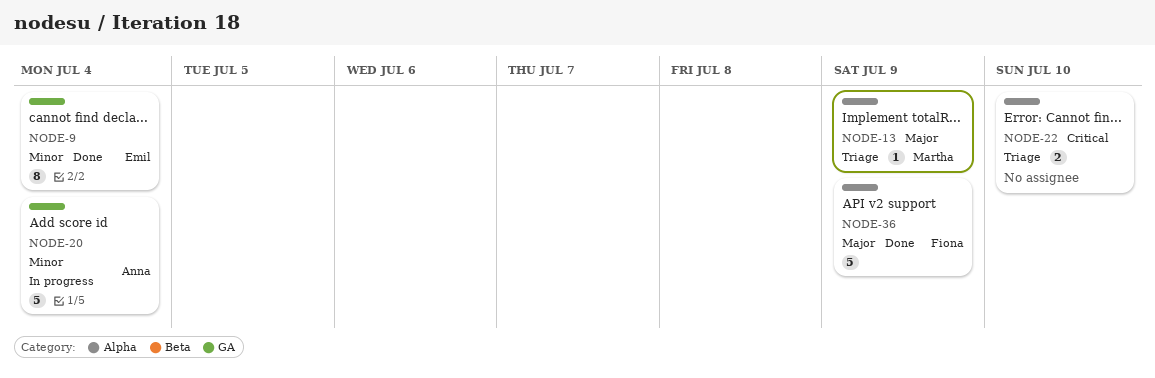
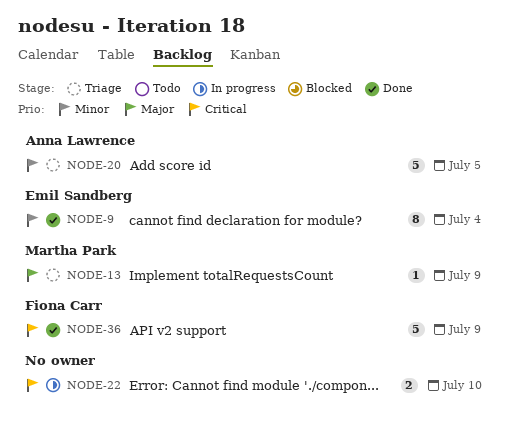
NODE-20, status: In progress -> Triage
NODE-20, due: Jul 4 -> Jul 5
NODE-22, status: Triage -> In progress
NODE-36, priority: Major -> Critical

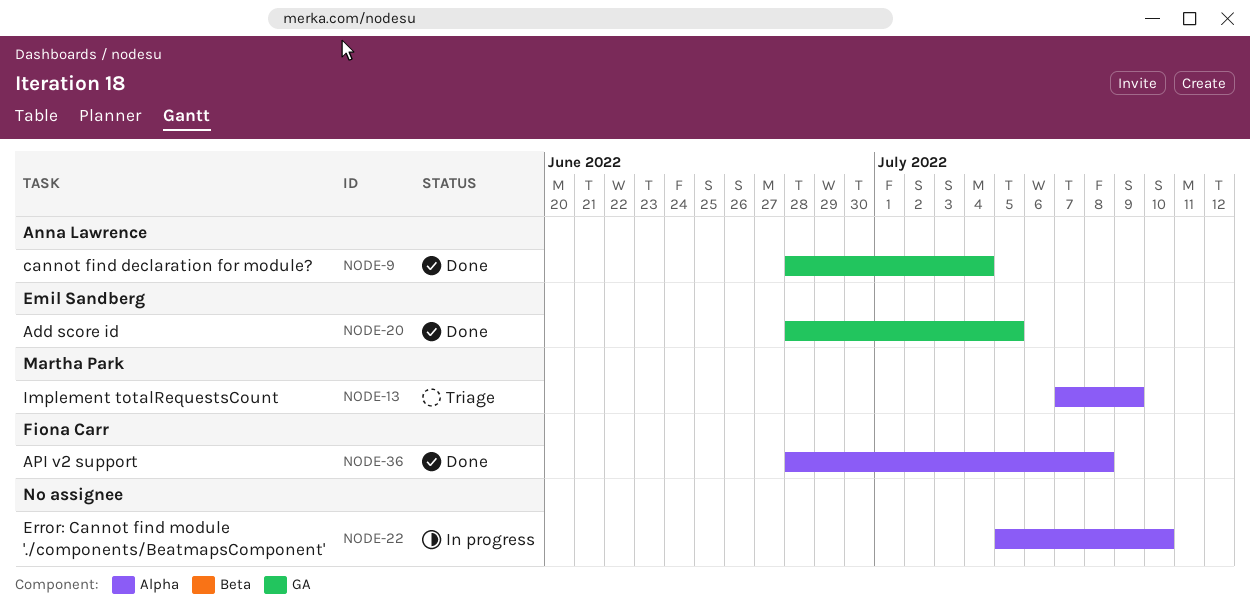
NODE-9, owner: Emil Sandberg -> Anna Lawrence
NODE-20, status: Triage -> Done
NODE-20, owner: Anna Lawrence -> Emil Sandberg
NODE-36, due: Jul 9 -> Jul 8

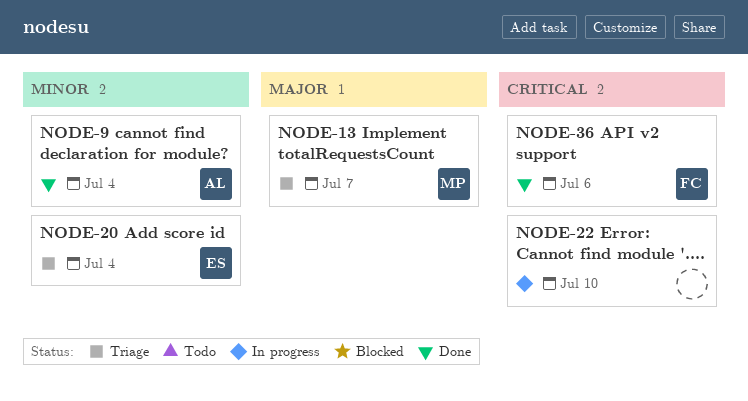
NODE-13, due: Jul 9 -> Jul 7
NODE-20, status: Done -> Triage
NODE-20, due: Jul 5 -> Jul 4
NODE-36, due: Jul 8 -> Jul 6

